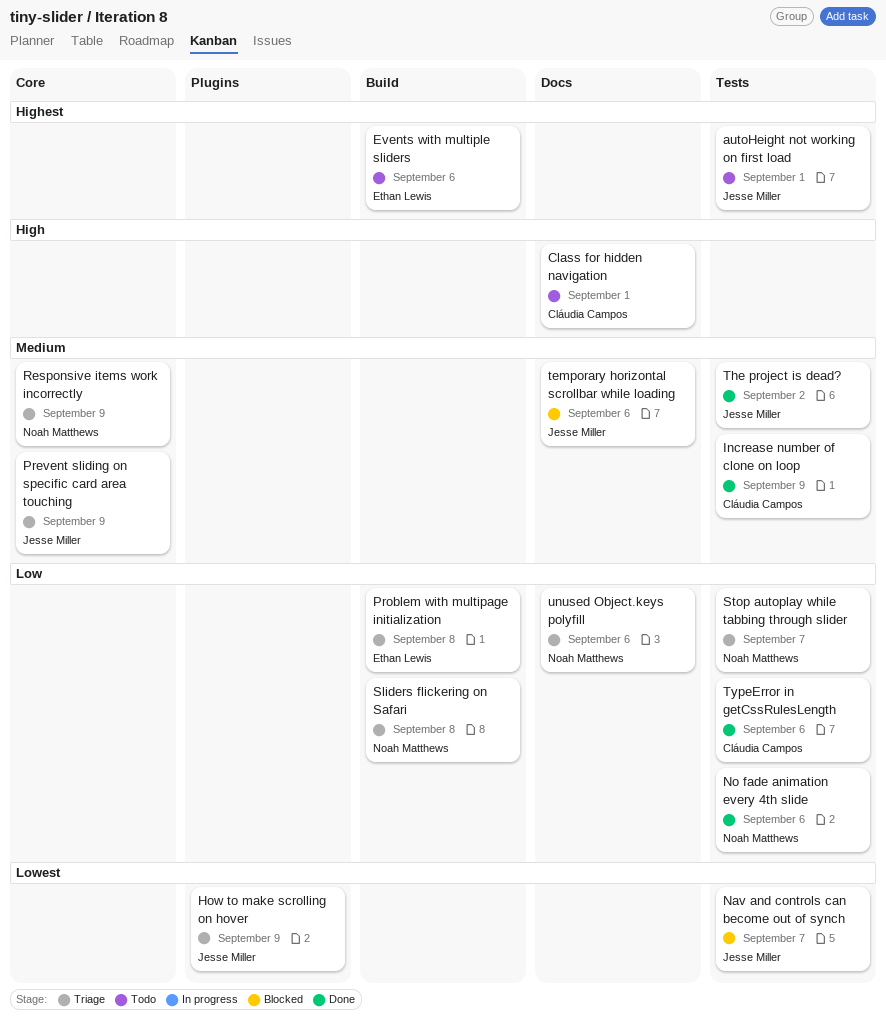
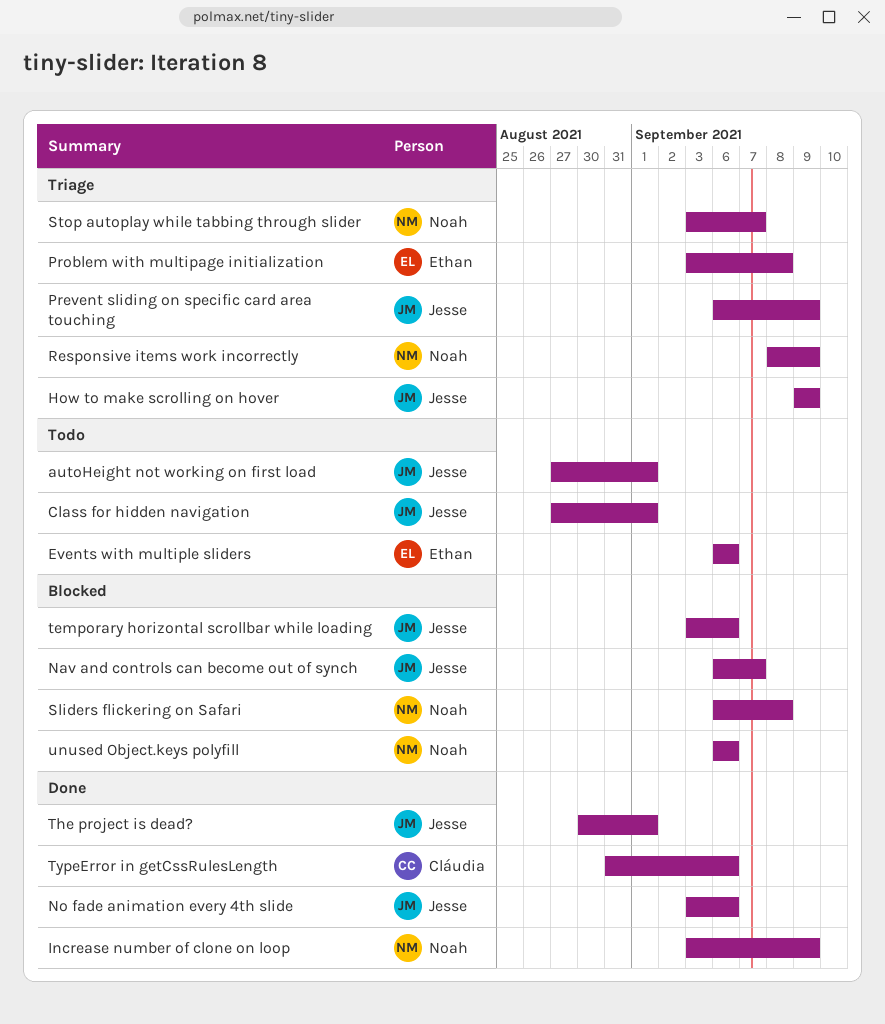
Class for hidden navigation, owner: Cláudia Campos -> Jesse Miller
Increase number of clone on loop, owner: Cláudia Campos -> Noah Matthews
No fade animation every 4th slide, owner: Noah Matthews -> Jesse Miller
Sliders flickering on Safari, status: Triage -> Blocked
The project is dead?, due: Sep 2 -> Sep 1
unused Object.keys polyfill, status: Triage -> Blocked

